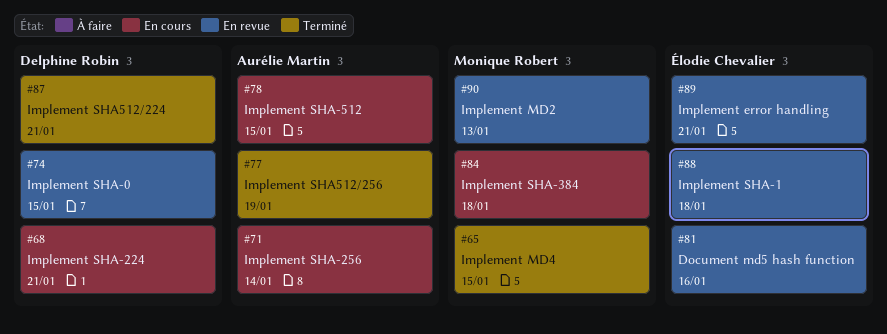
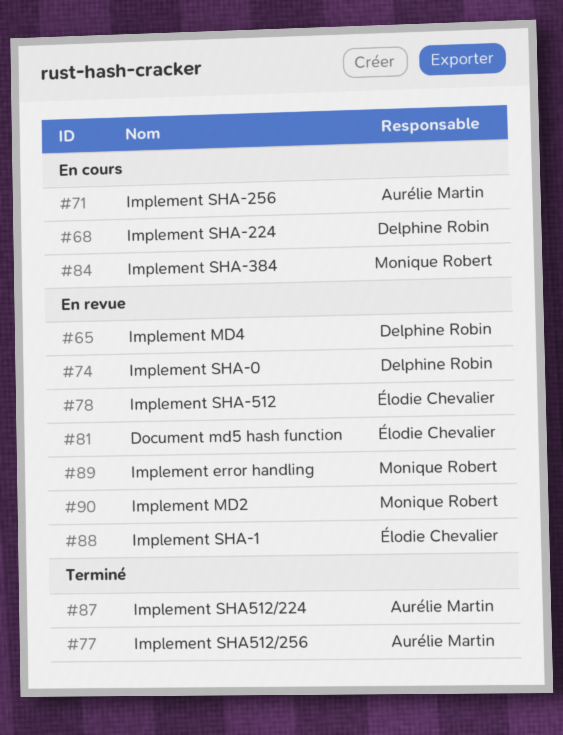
#65, status: Terminé -> En revue
#65, owner: Monique Robert -> Delphine Robin
#78, status: En cours -> En revue
#78, owner: Aurélie Martin -> Élodie Chevalier
#87, owner: Delphine Robin -> Aurélie Martin
#89, owner: Élodie Chevalier -> Monique Robert

